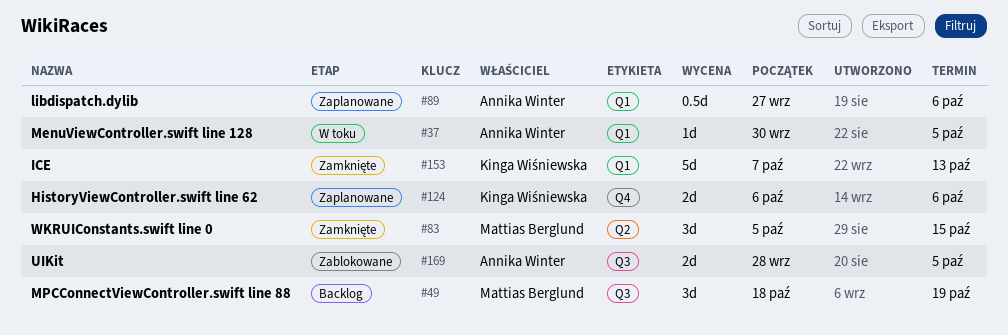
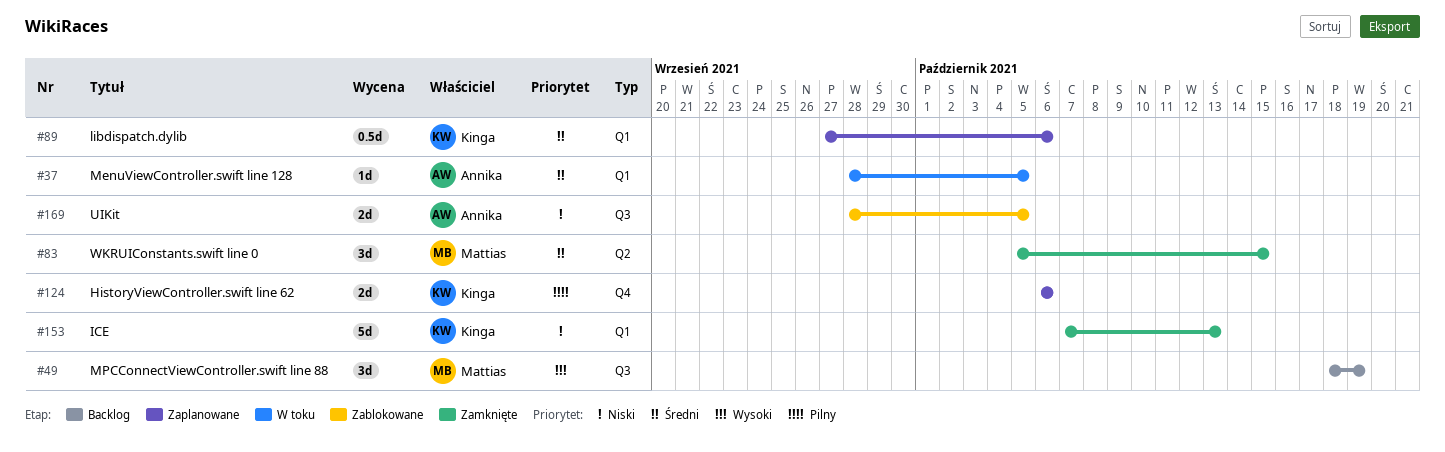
#37, start: Sep 30 -> Sep 28
#89, owner: Annika Winter -> Kinga Wiśniewska

